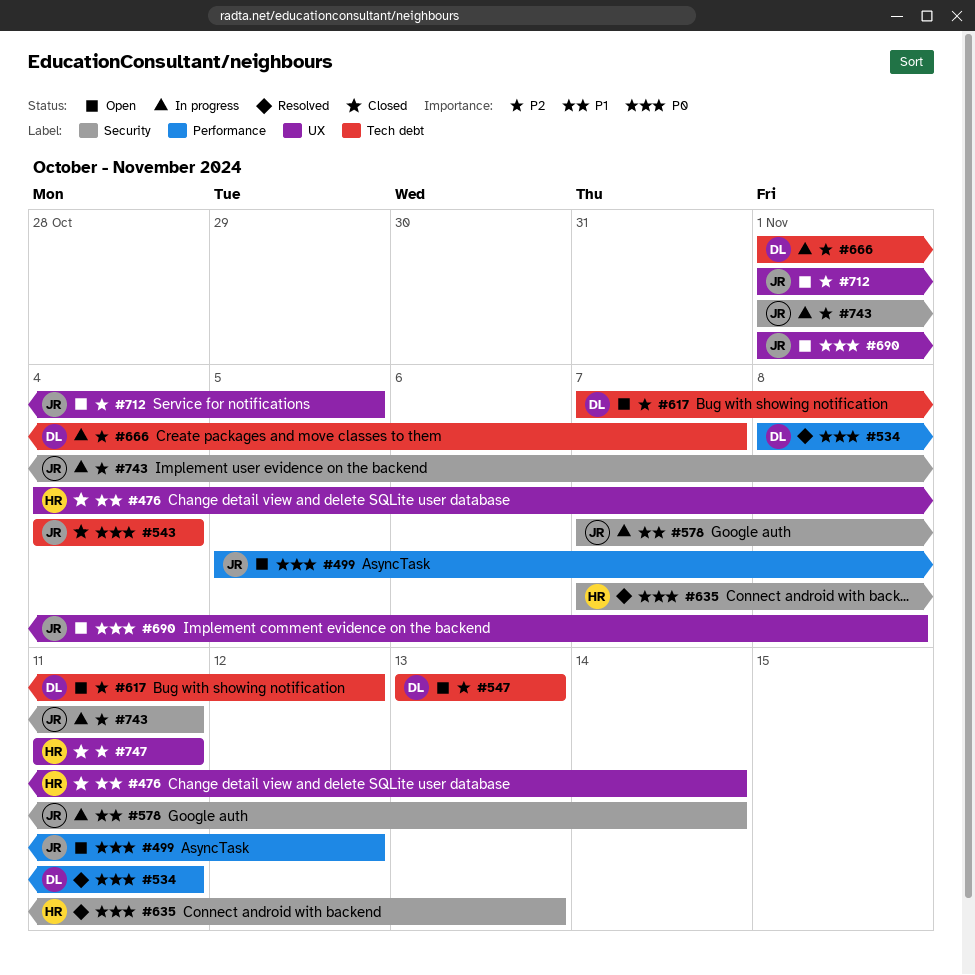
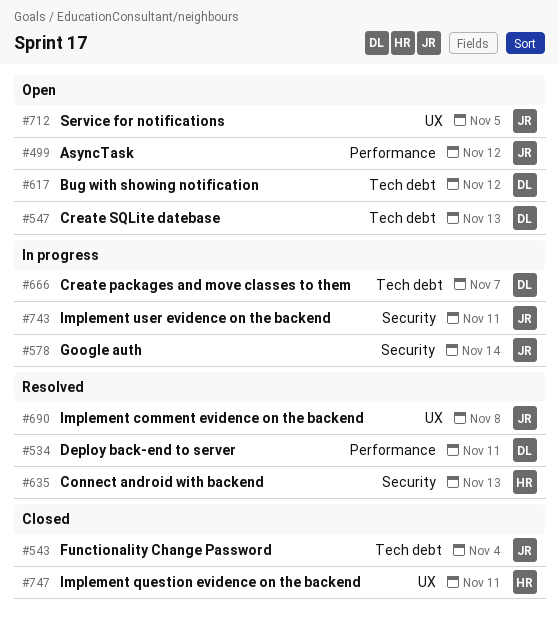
#476: present -> none
#690, status: Open -> Resolved

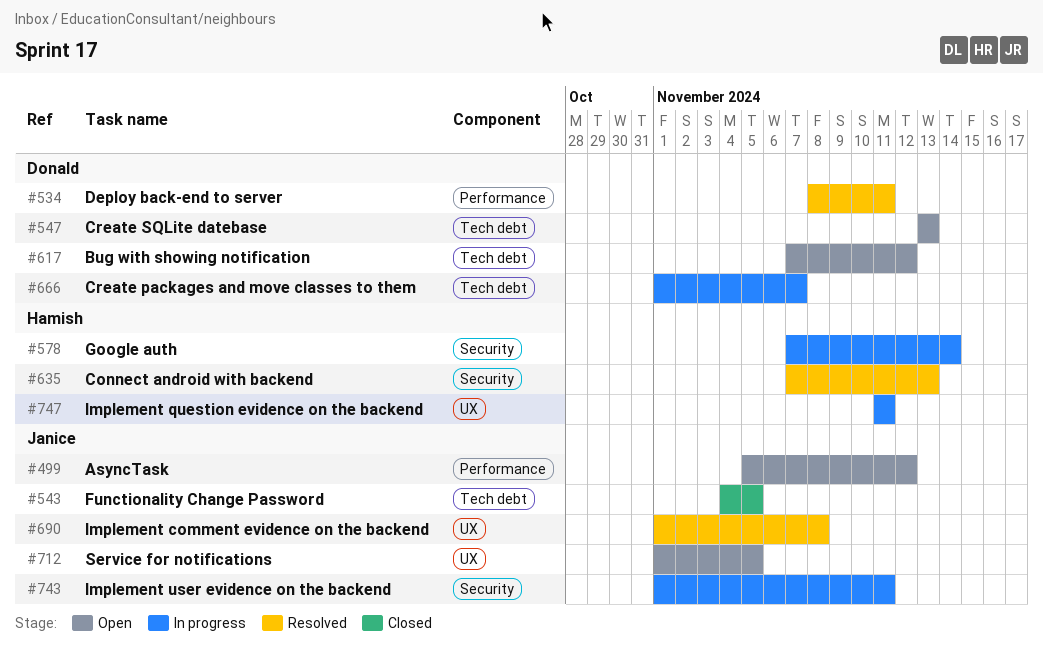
#543, due: Nov 4 -> Nov 5
#578, owner: Janice -> Hamish
#747, status: Closed -> In progress

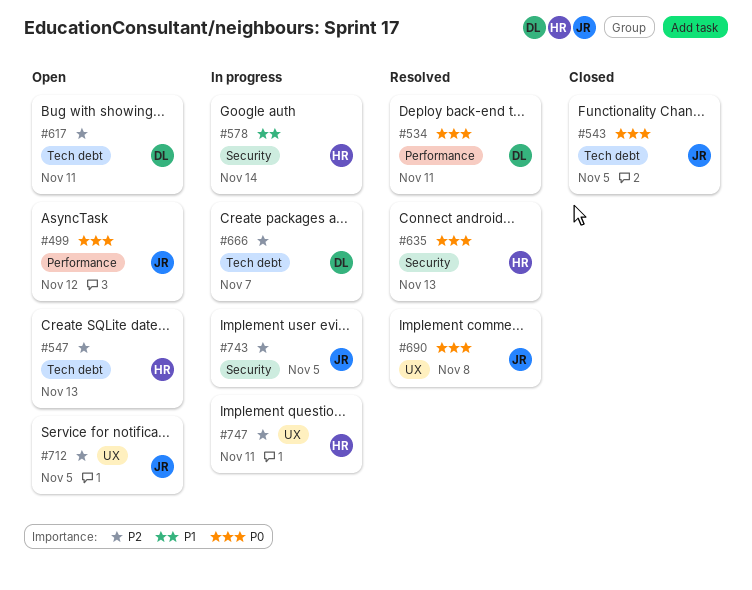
#547, owner: Donald -> Hamish
#617, due: Nov 12 -> Nov 11
#743, due: Nov 11 -> Nov 5

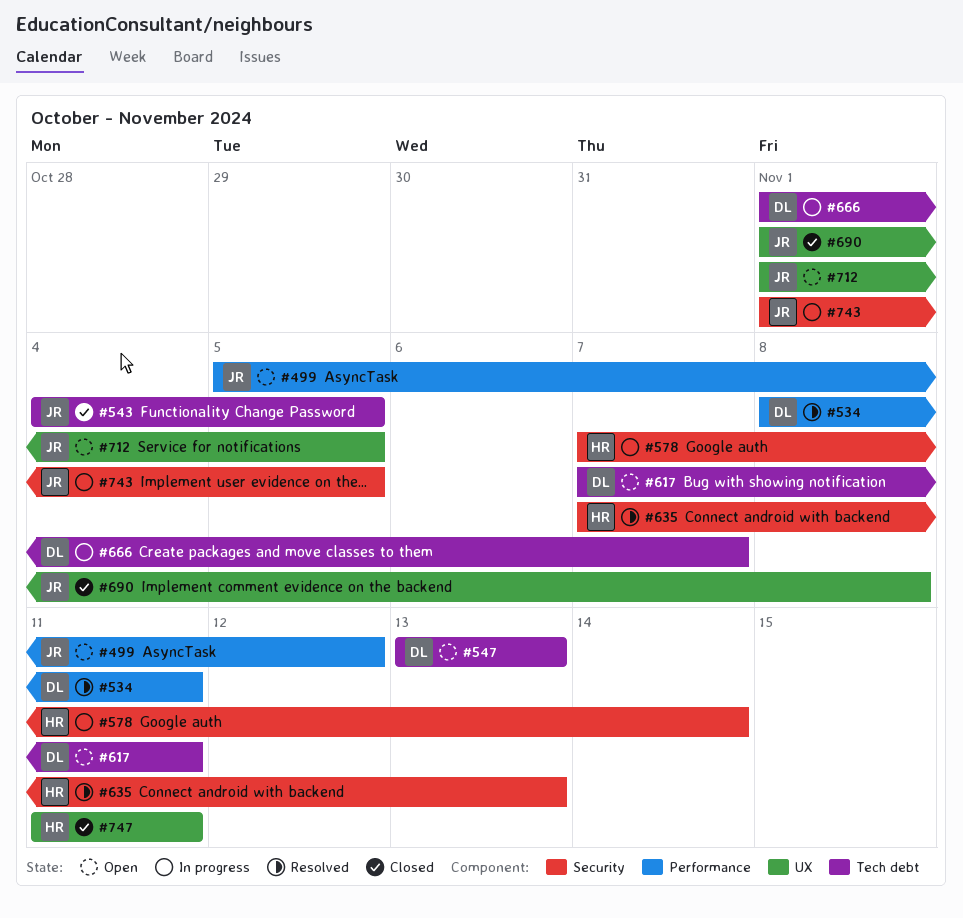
#547, owner: HR -> DL
#690, status: Resolved -> Closed
#747, status: In progress -> Closed

